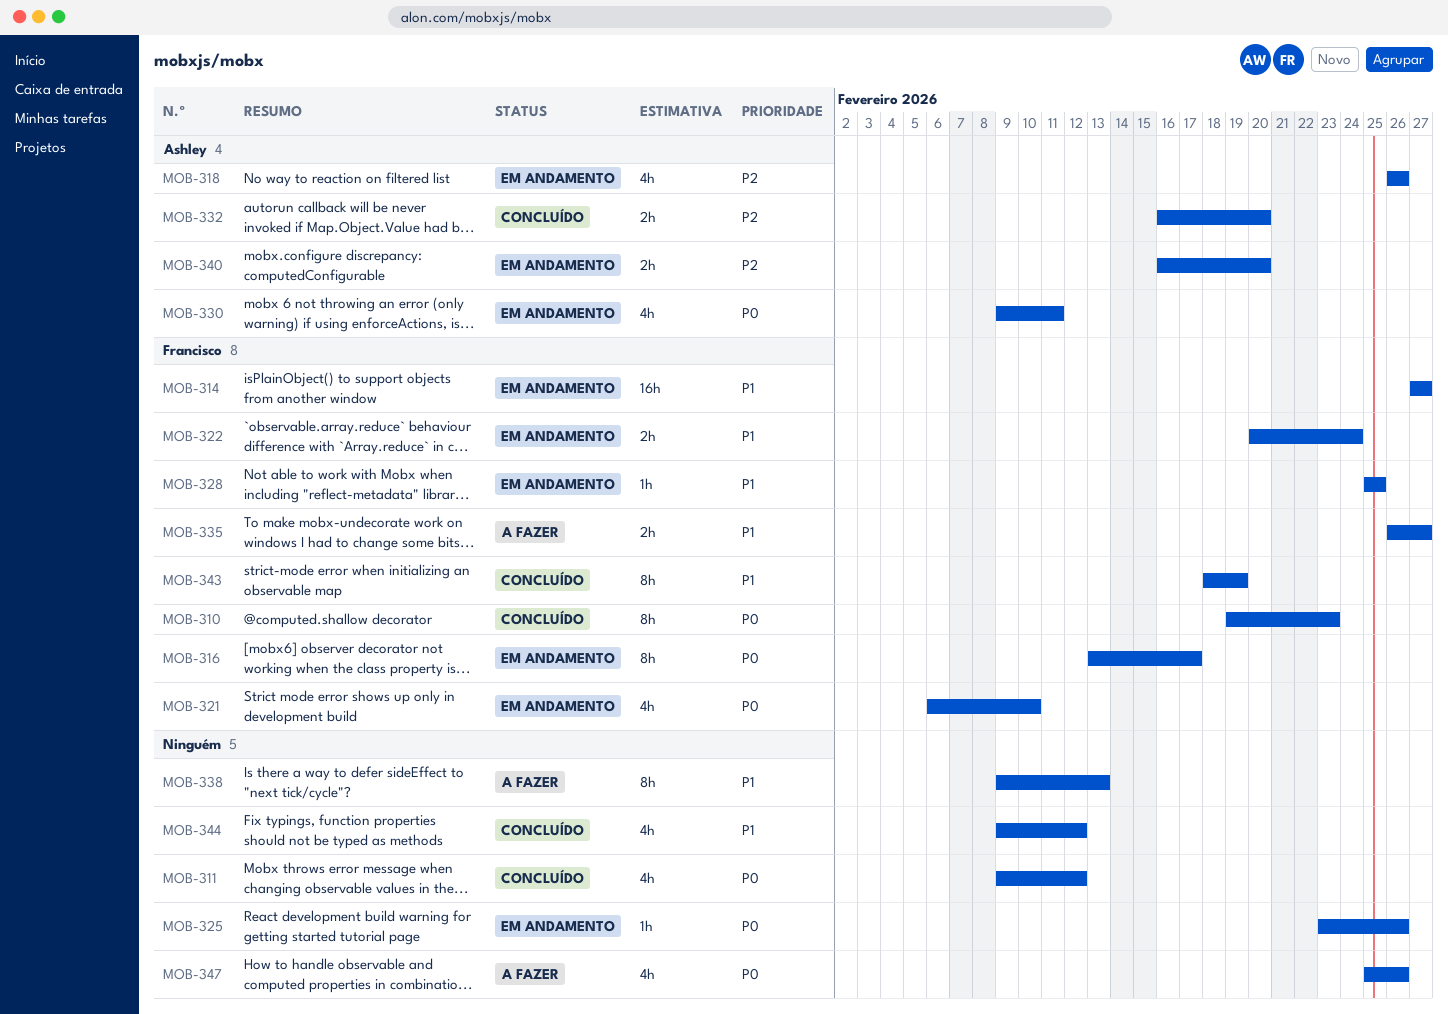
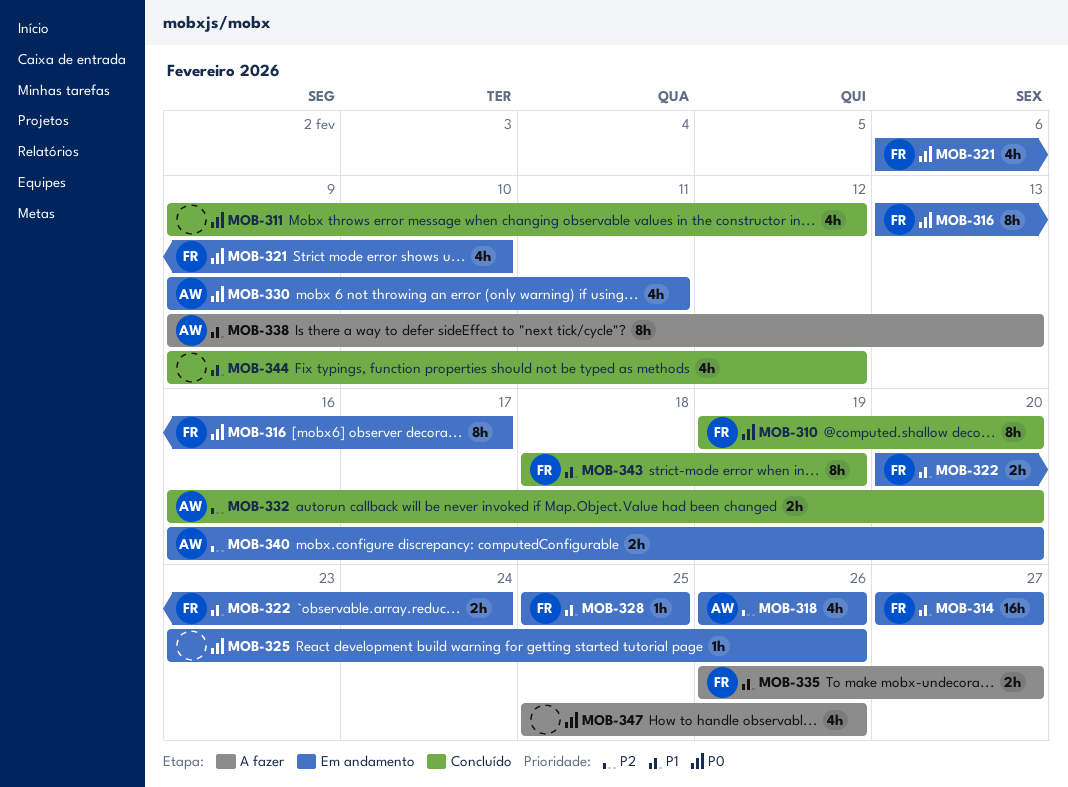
MOB-310, due: Feb 23 -> Feb 20
MOB-338, owner: none -> Ashley

